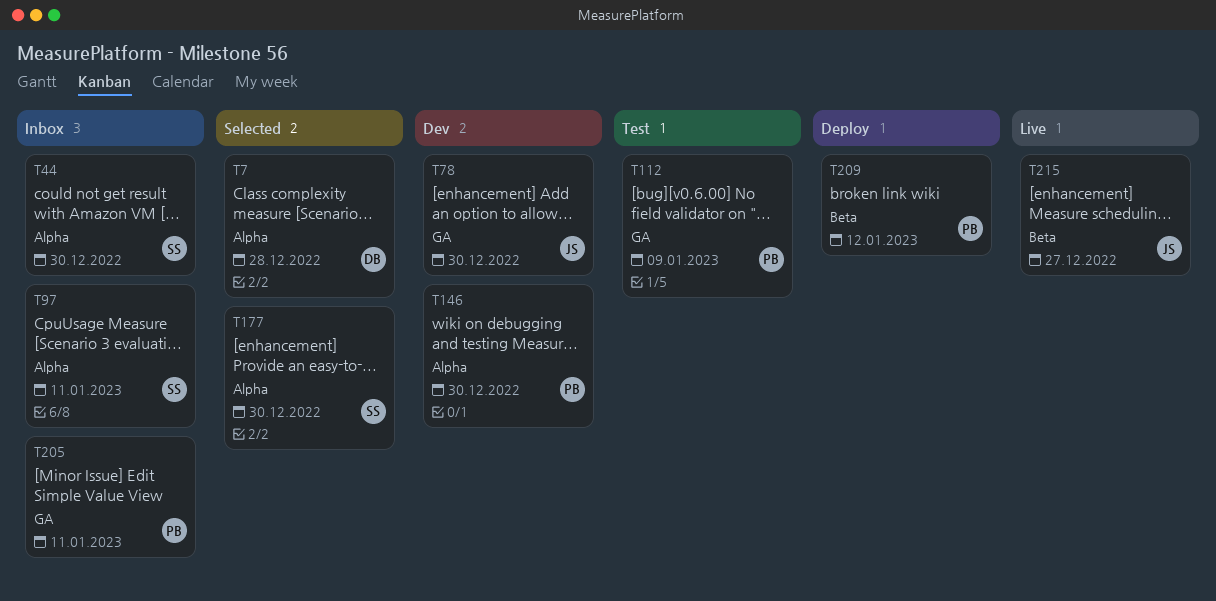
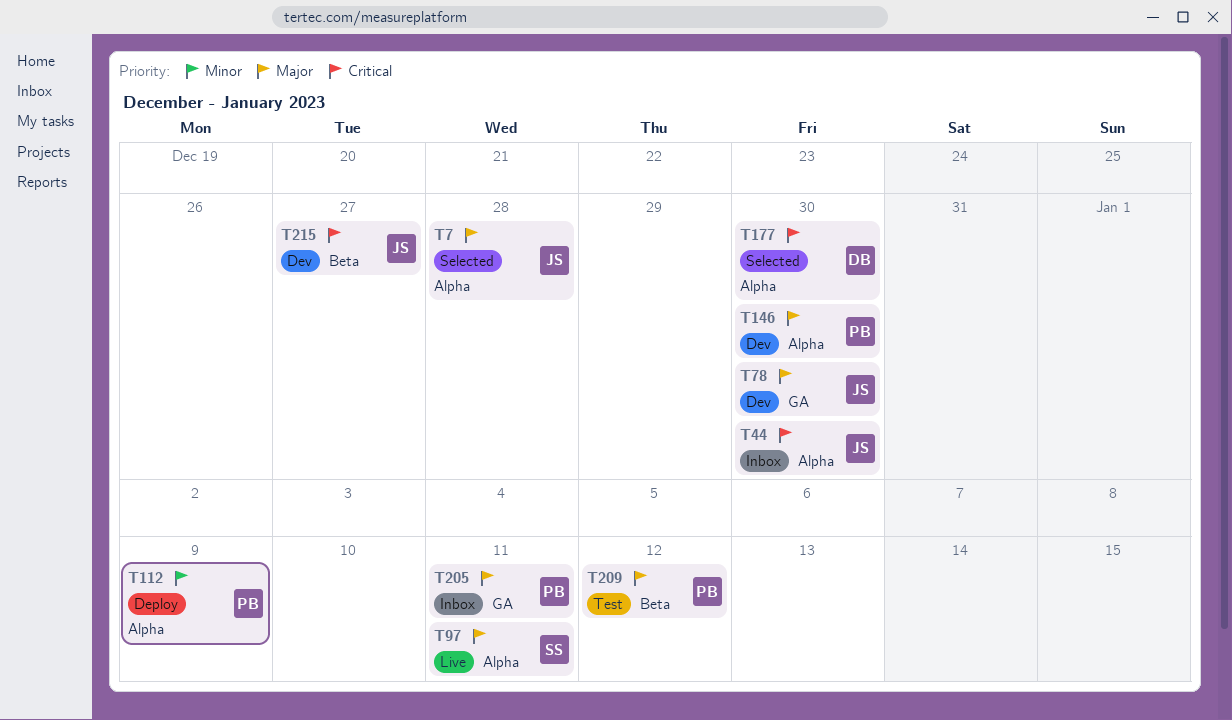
T7, owner: DB -> JS
T44, owner: SS -> JS
T97, status: Inbox -> Live
T112, status: Test -> Deploy
T112, label: GA -> Alpha
T177, owner: SS -> DB
T209, status: Deploy -> Test
T215, status: Live -> Dev

